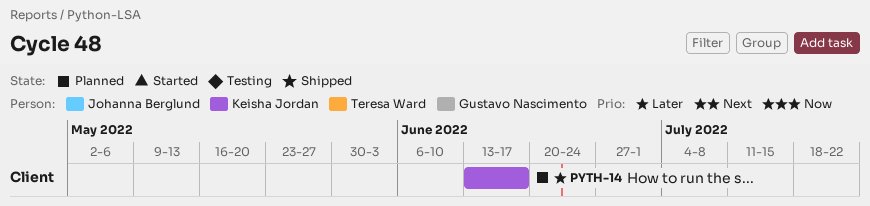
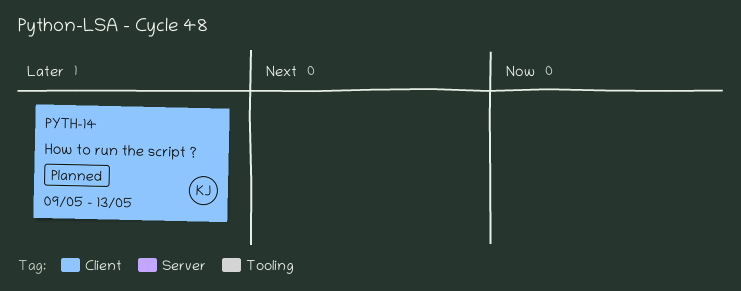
PYTH-14, start: Jun 13 -> May 9
PYTH-14, due: Jun 17 -> May 13

